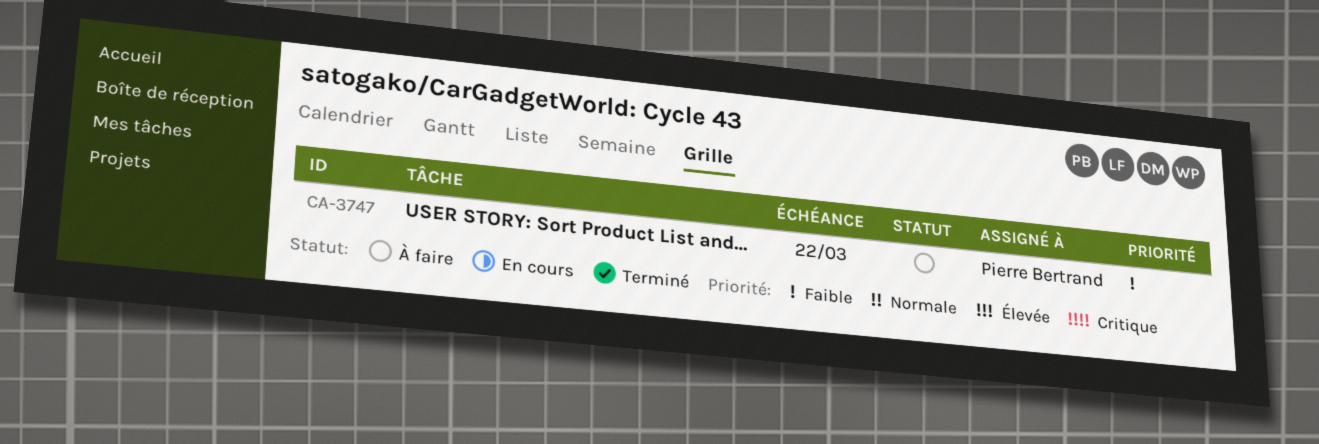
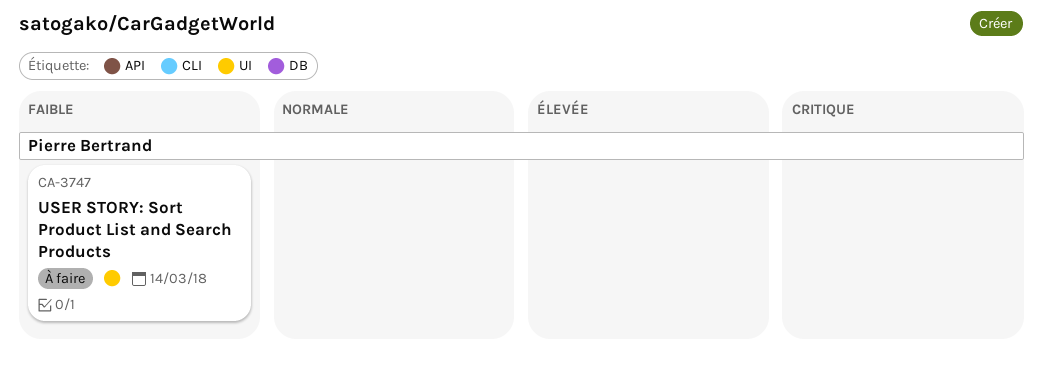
CA-3747, due: Mar 22 -> Mar 14

